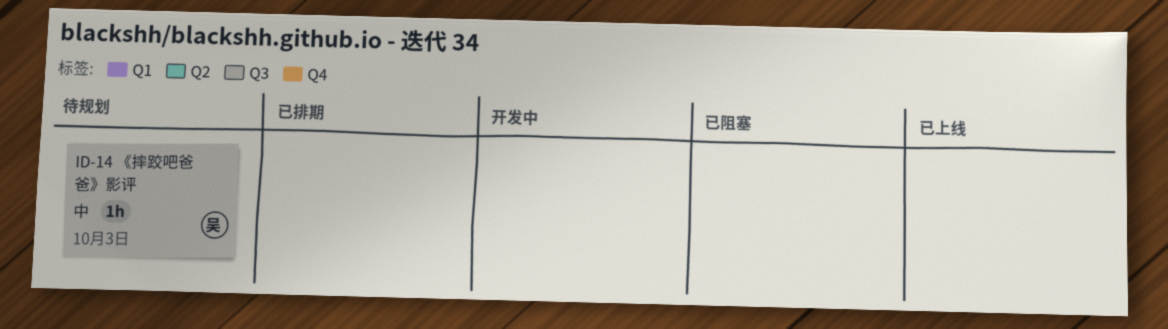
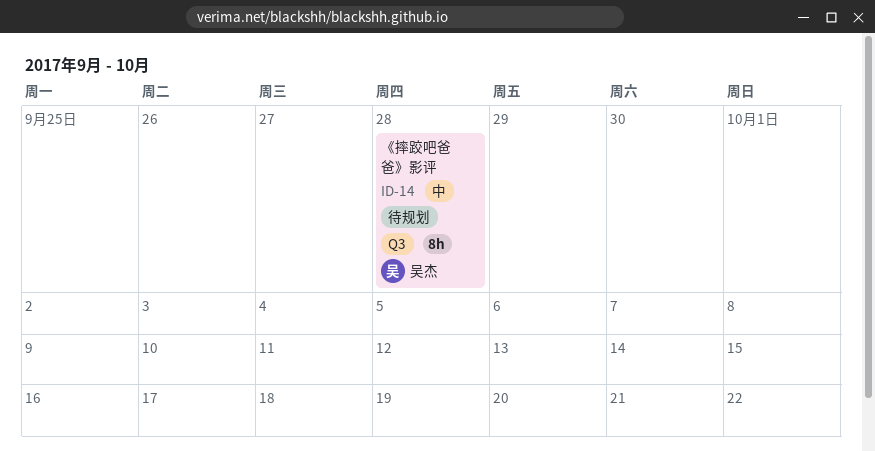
ID-14, estimate: 1h -> 8h
ID-14, due: Oct 3 -> Sep 28

